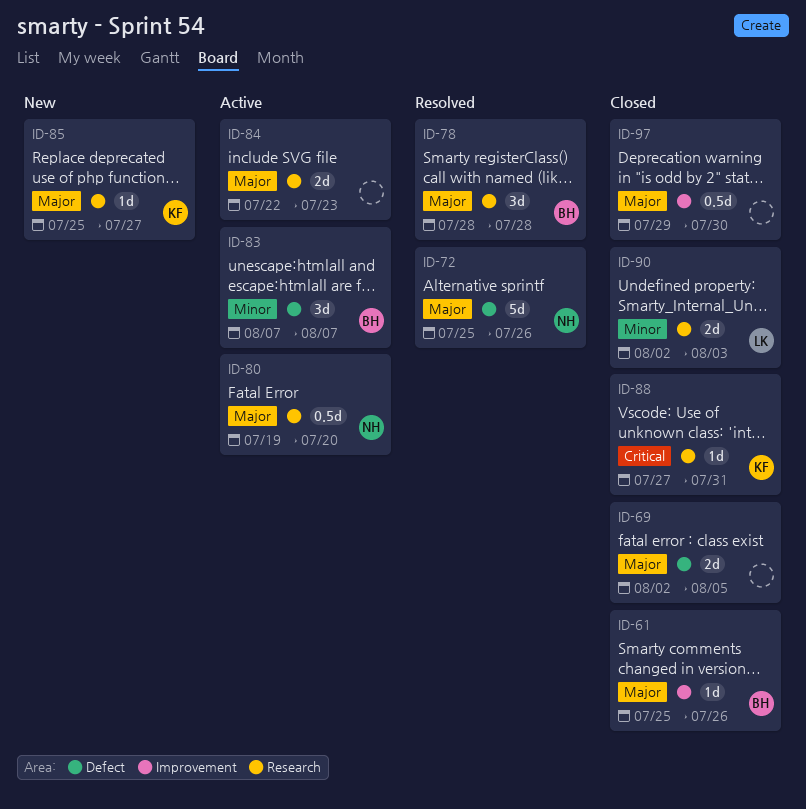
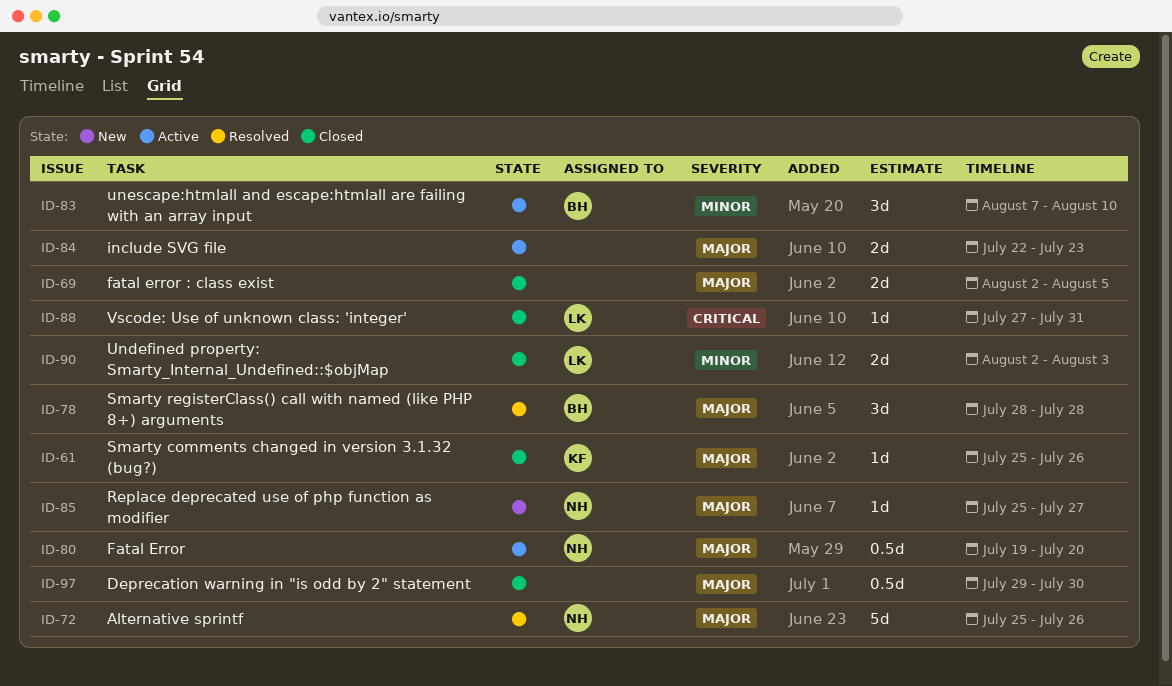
ID-61, owner: BH -> KF
ID-83, due: Aug 7 -> Aug 10
ID-85, owner: KF -> NH
ID-88, owner: KF -> LK

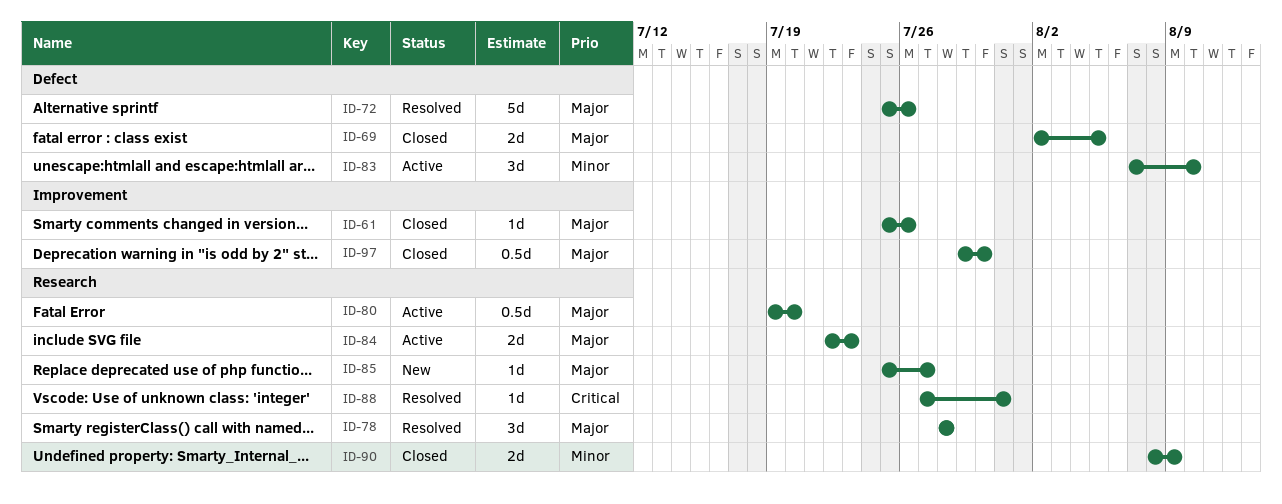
ID-88, status: Closed -> Resolved
ID-90, start: Aug 2 -> Aug 8
ID-90, due: Aug 3 -> Aug 9

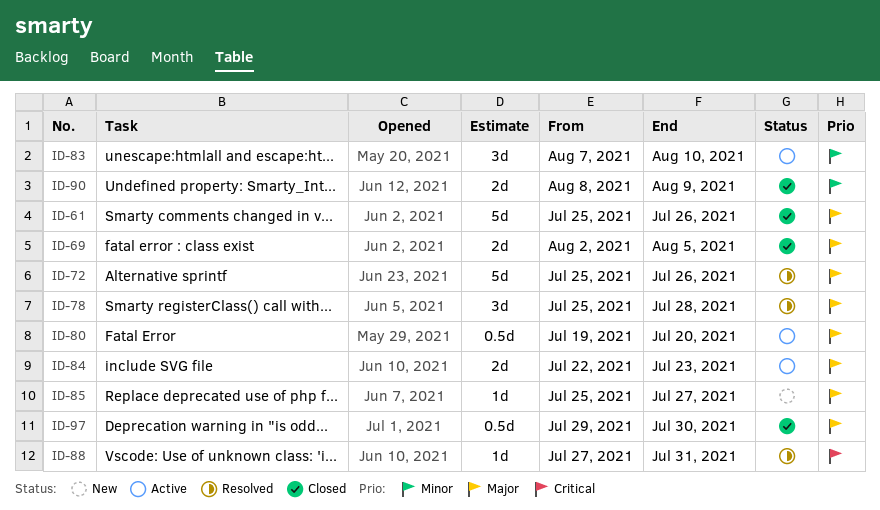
ID-61, estimate: 1d -> 5d
ID-78, start: Jul 28 -> Jul 25

